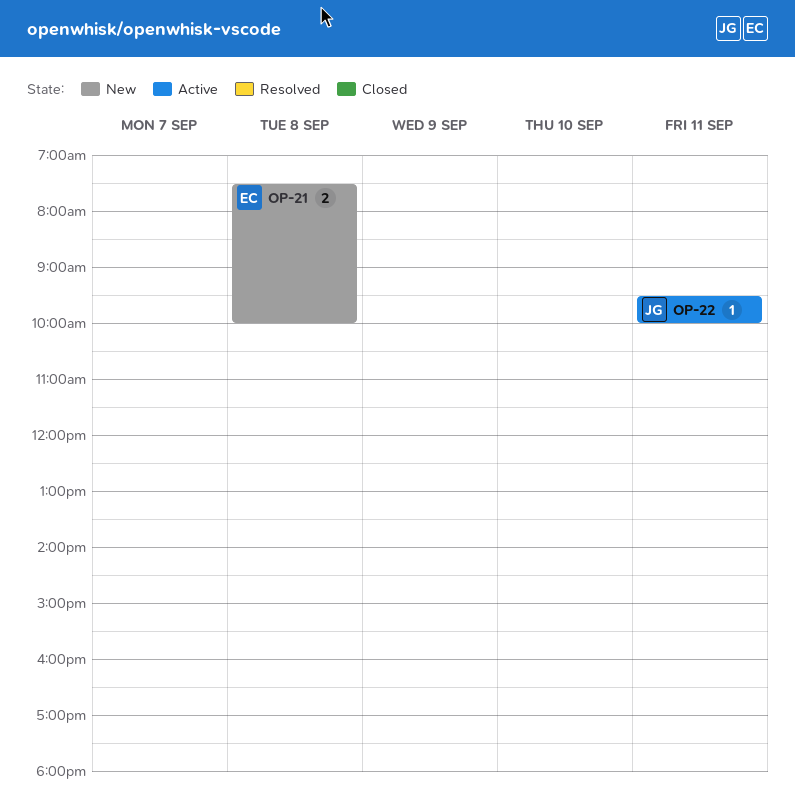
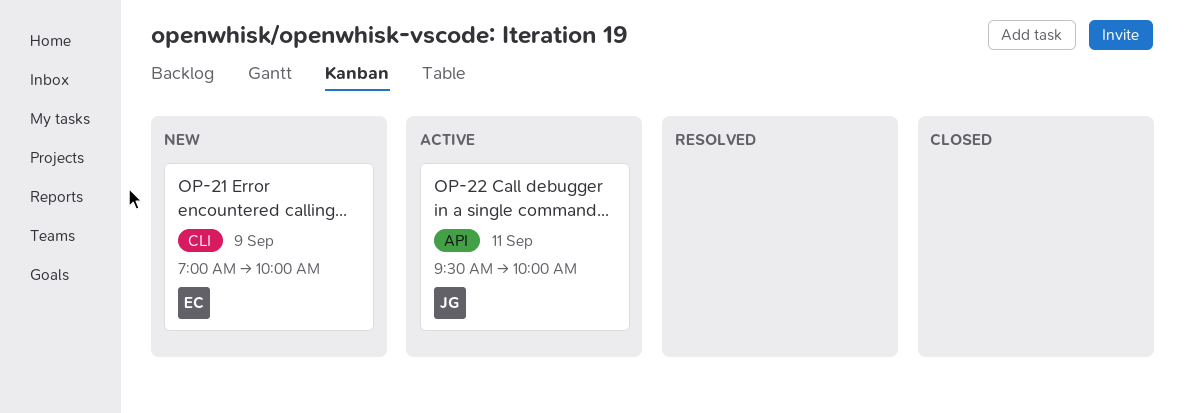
OP-21, day: Sep 8 -> Sep 9
OP-21, begins: 07:30 -> 07:00

